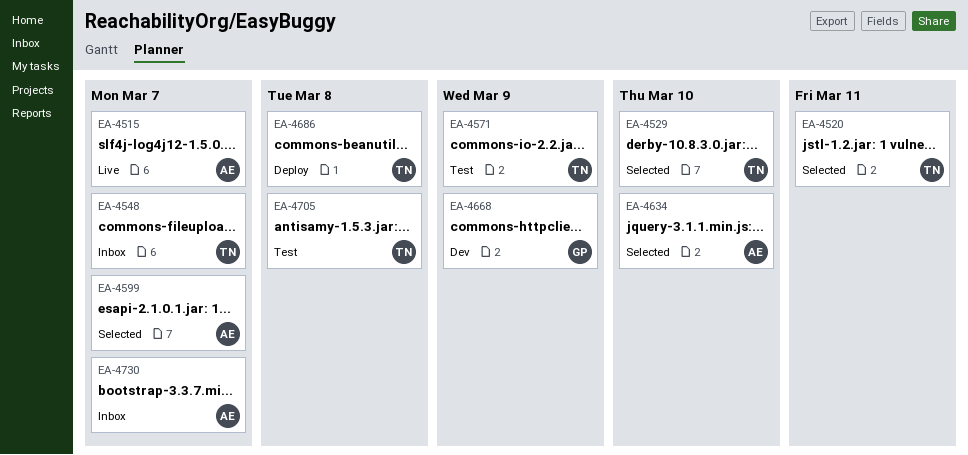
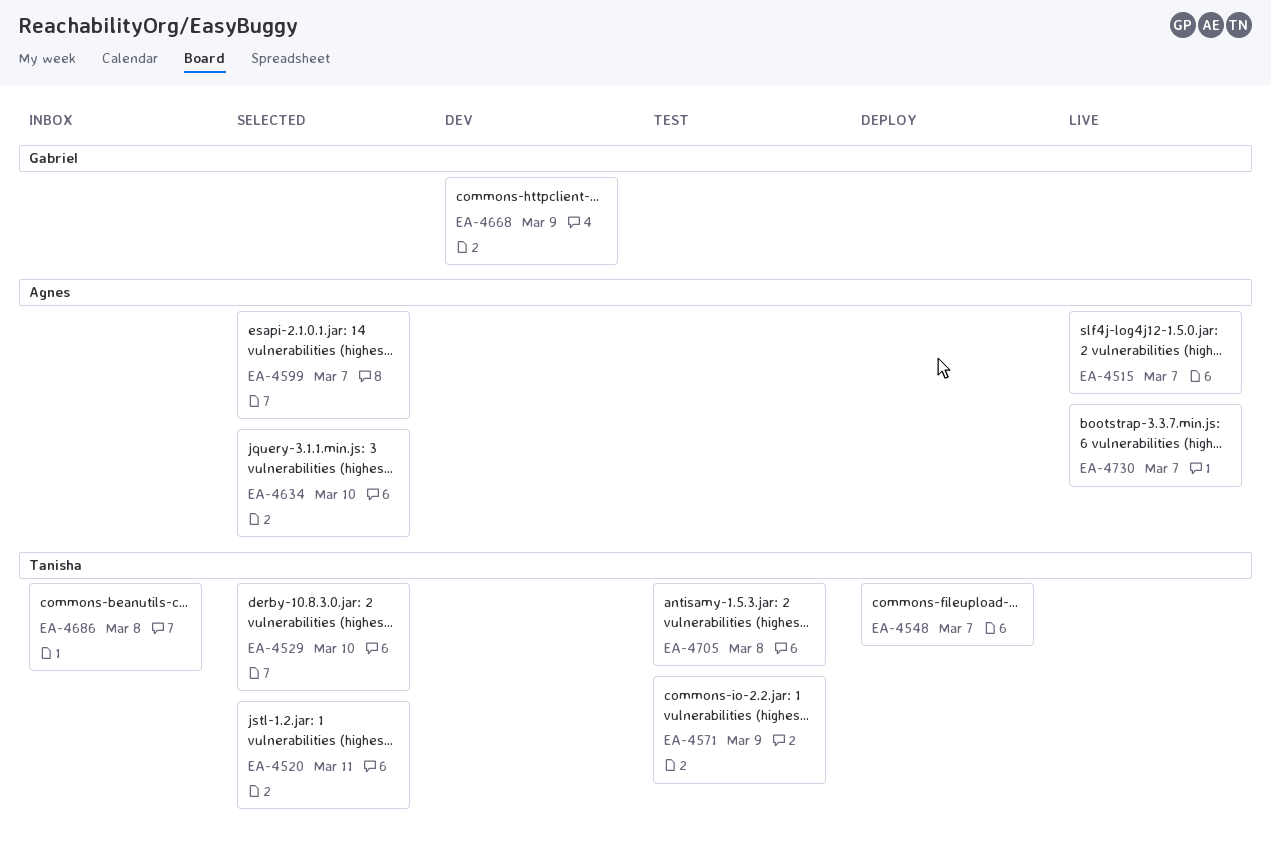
EA-4548, status: Inbox -> Deploy
EA-4686, status: Deploy -> Inbox
EA-4730, status: Inbox -> Live

